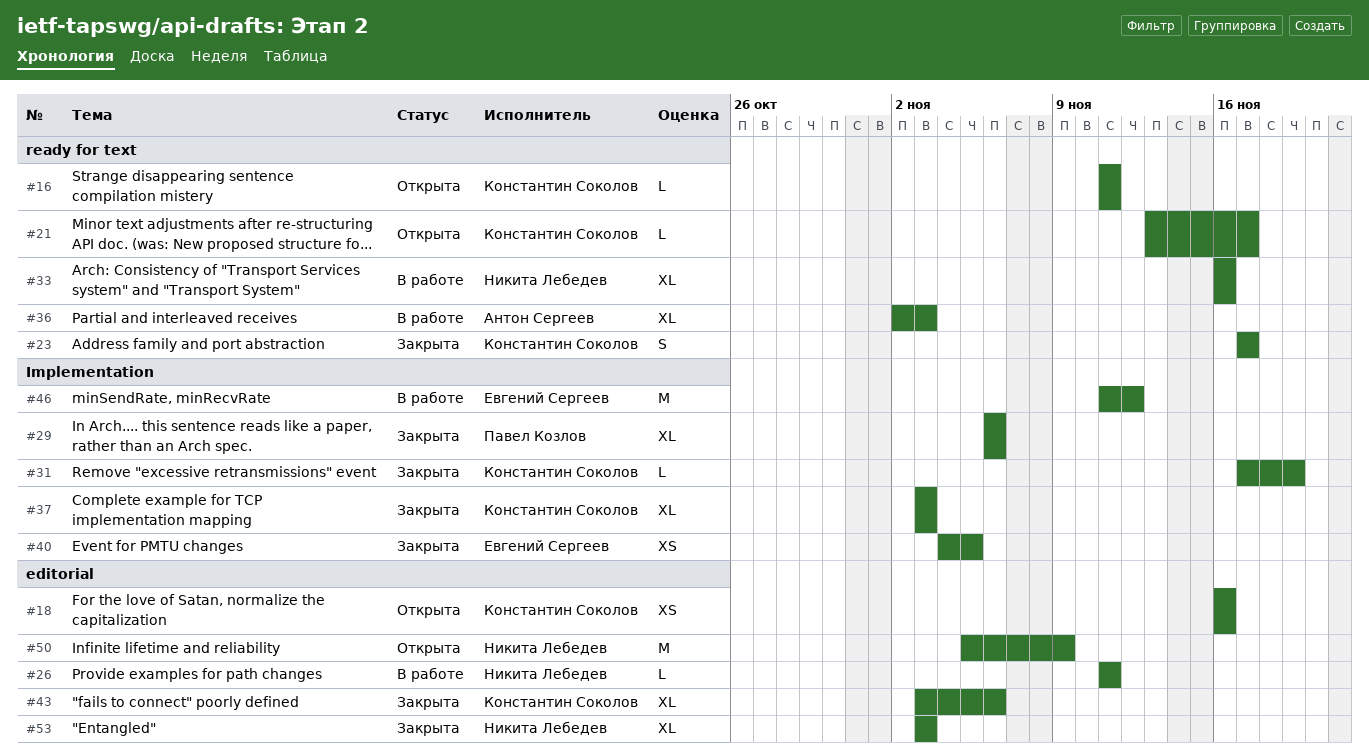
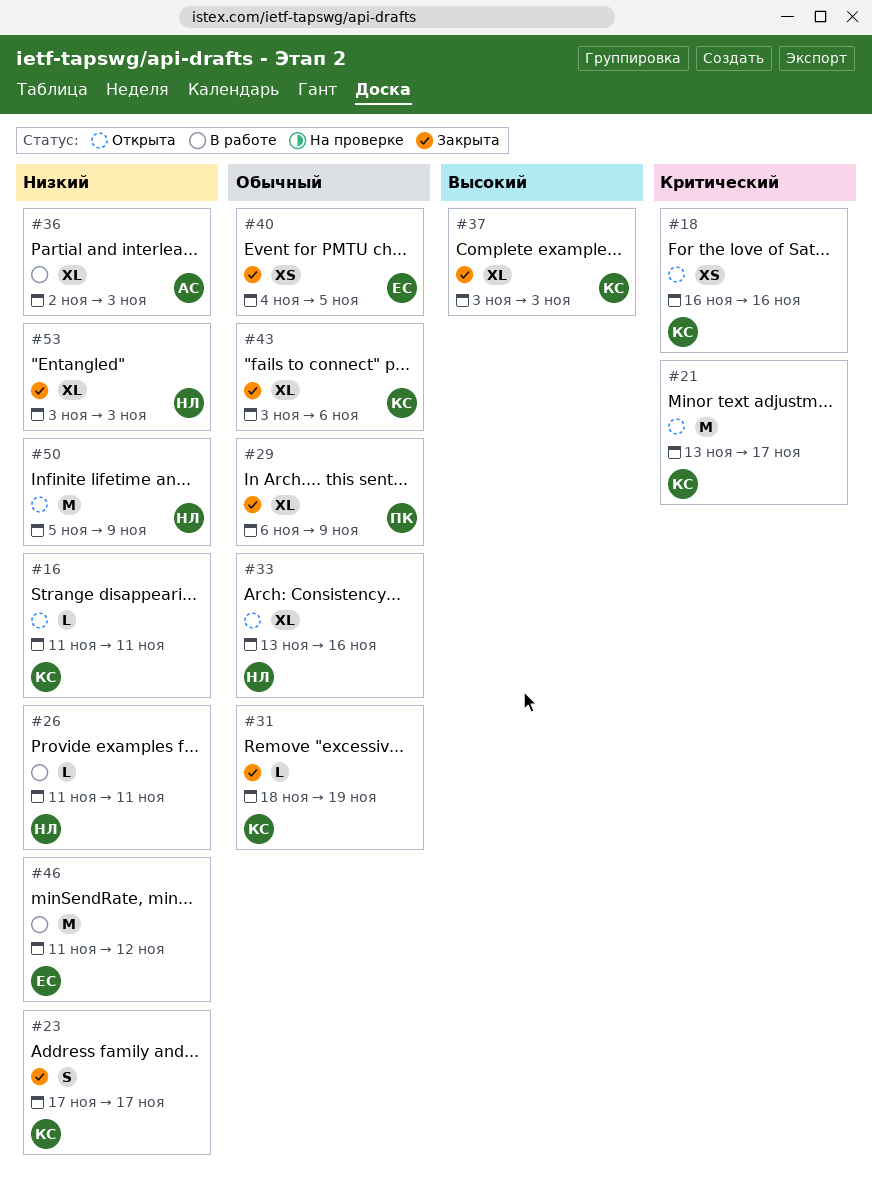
#21, estimate: L -> M
#29, due: Nov 6 -> Nov 9
#31, start: Nov 17 -> Nov 18
#33, status: В работе -> Открыта
#33, start: Nov 16 -> Nov 13

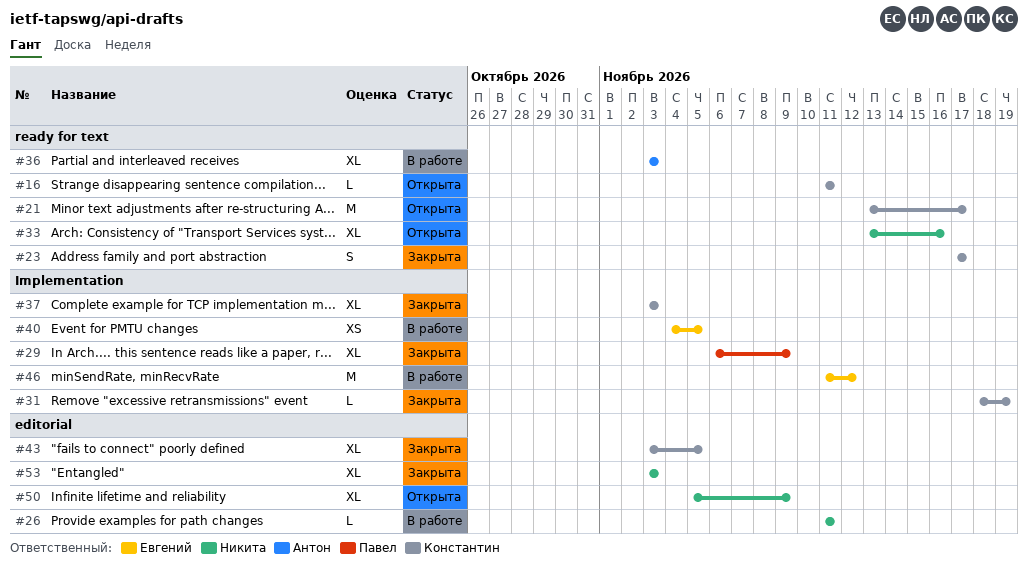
#18: present -> none
#36, start: Nov 2 -> Nov 3
#40, status: Закрыта -> В работе
#43, due: Nov 6 -> Nov 5
#50, estimate: M -> XL

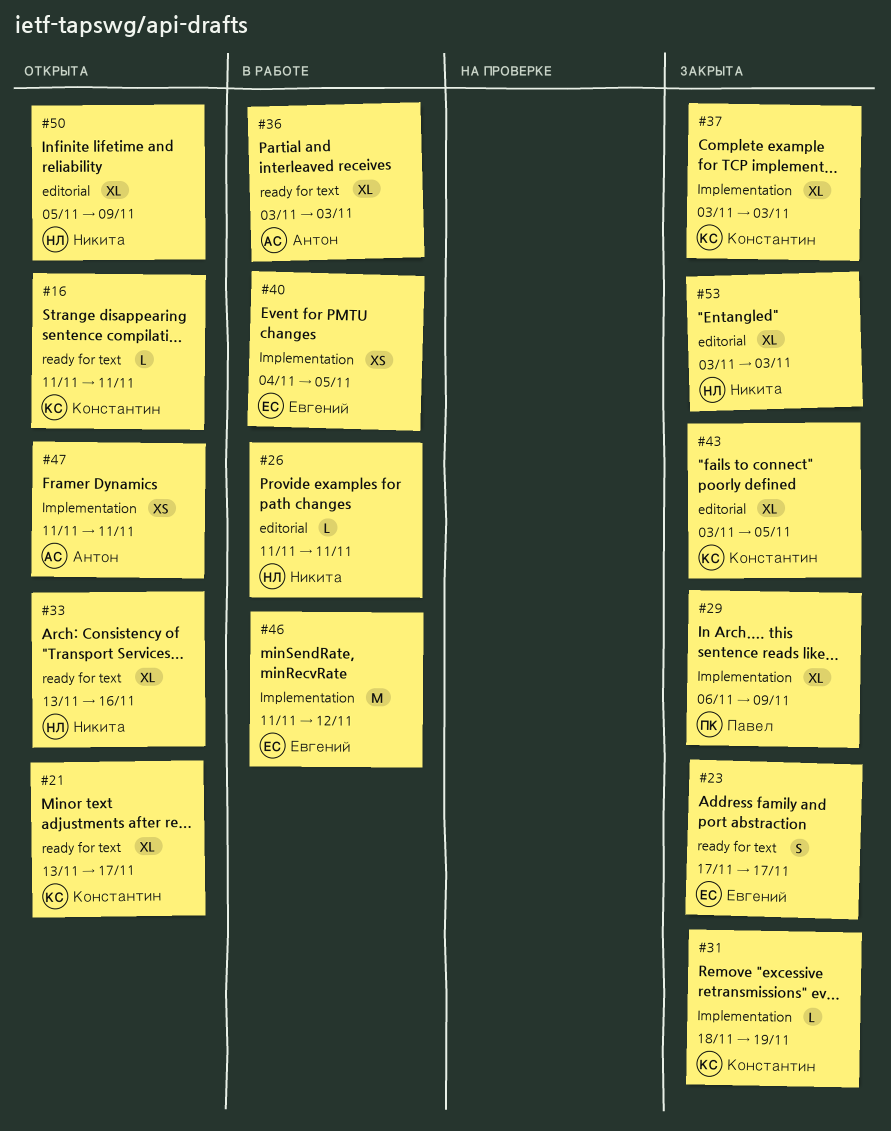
#21, estimate: M -> XL
#23, owner: Константин -> Евгений
#47: none -> present

